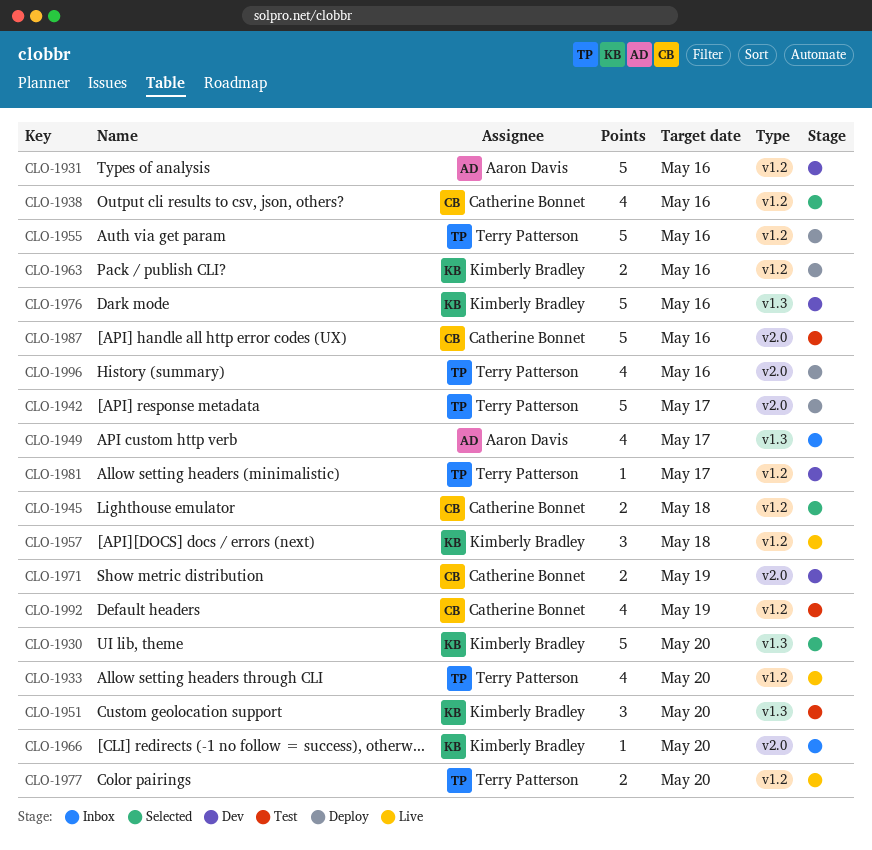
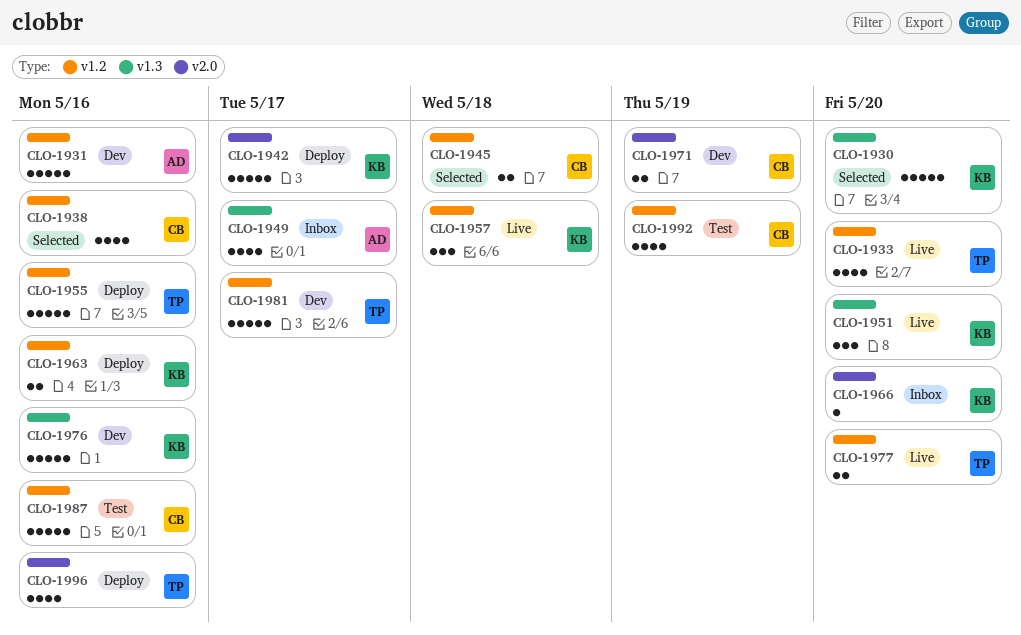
CLO-1942, owner: Terry Patterson -> Kimberly Bradley
CLO-1951, status: Test -> Live
CLO-1981, estimate: 1 -> 5
CLO-1987, label: v2.0 -> v1.2

